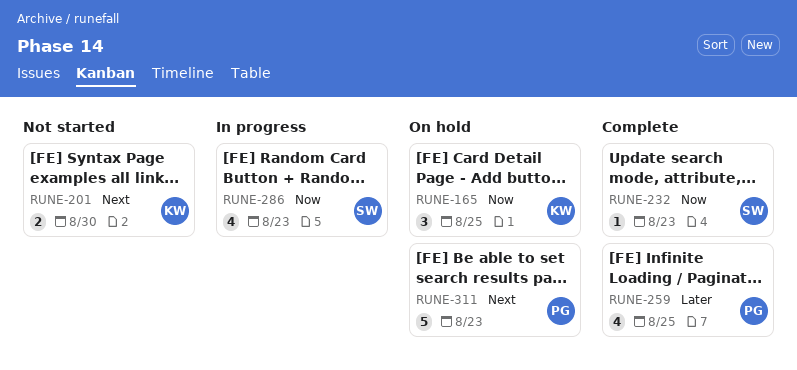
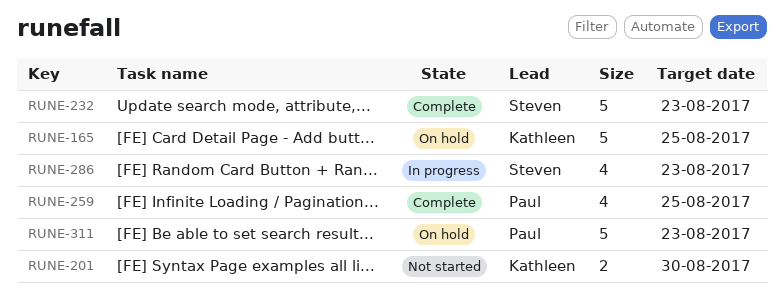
RUNE-165, estimate: 3 -> 5
RUNE-232, estimate: 1 -> 5

